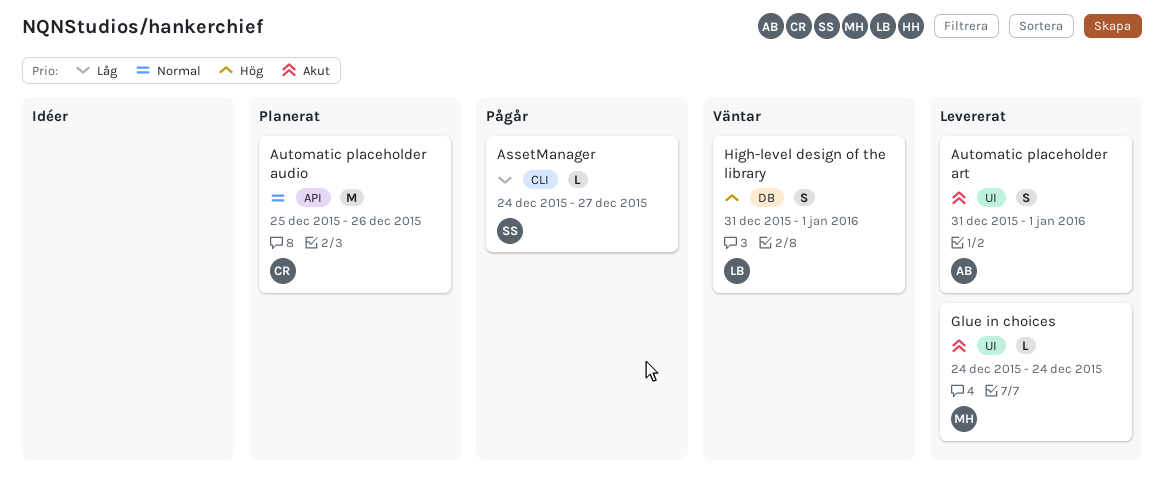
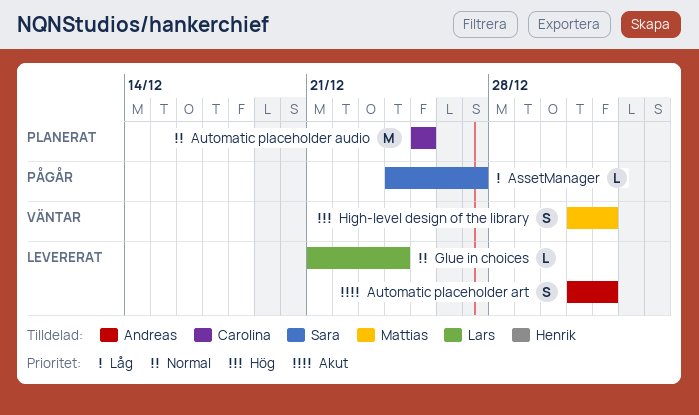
Automatic placeholder audio, due: Dec 26 -> Dec 25
Glue in choices, owner: Mattias -> Lars
Glue in choices, priority: Akut -> Normal
Glue in choices, start: Dec 24 -> Dec 21
High-level design of the library, owner: Lars -> Mattias

